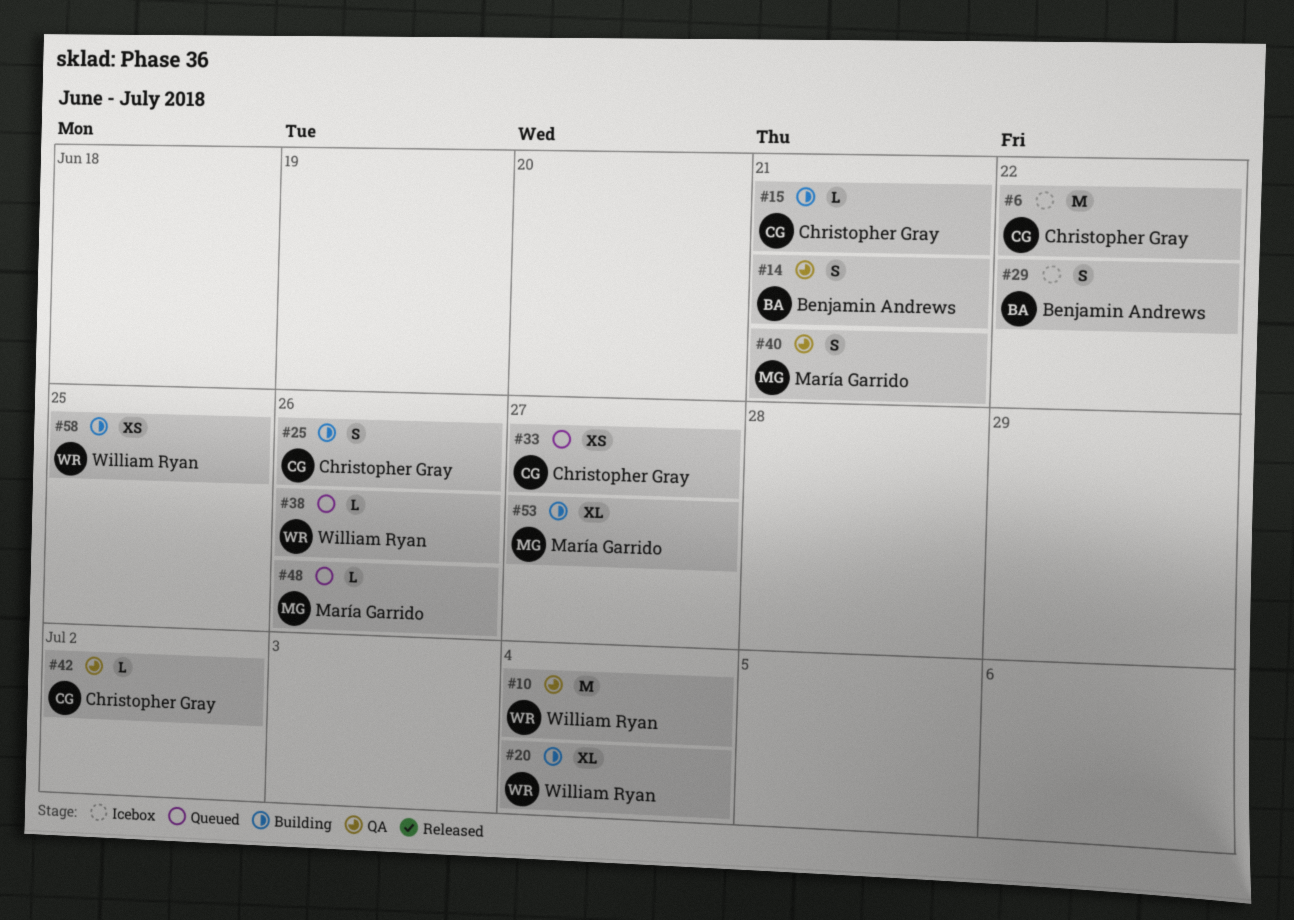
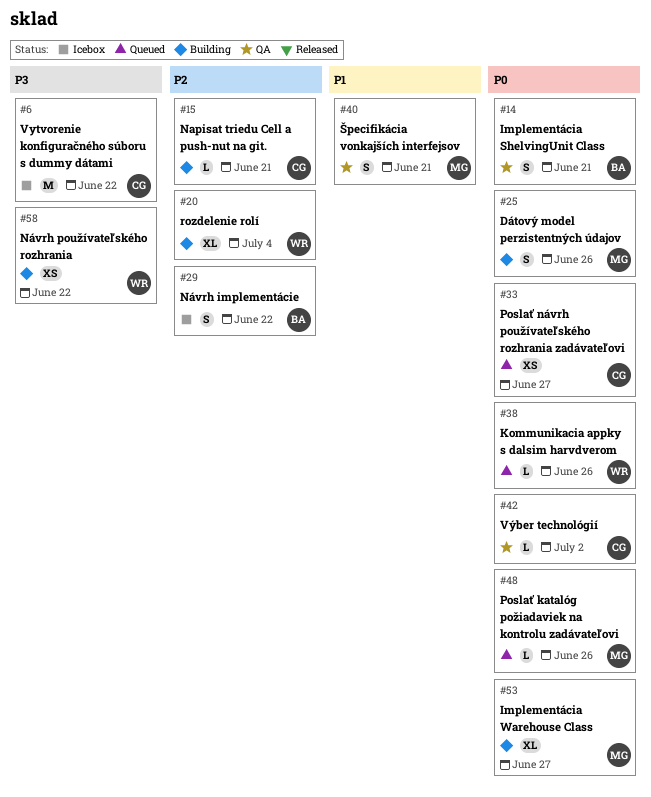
#10: present -> none
#25, owner: Christopher Gray -> María Garrido
#58, due: Jun 25 -> Jun 22

